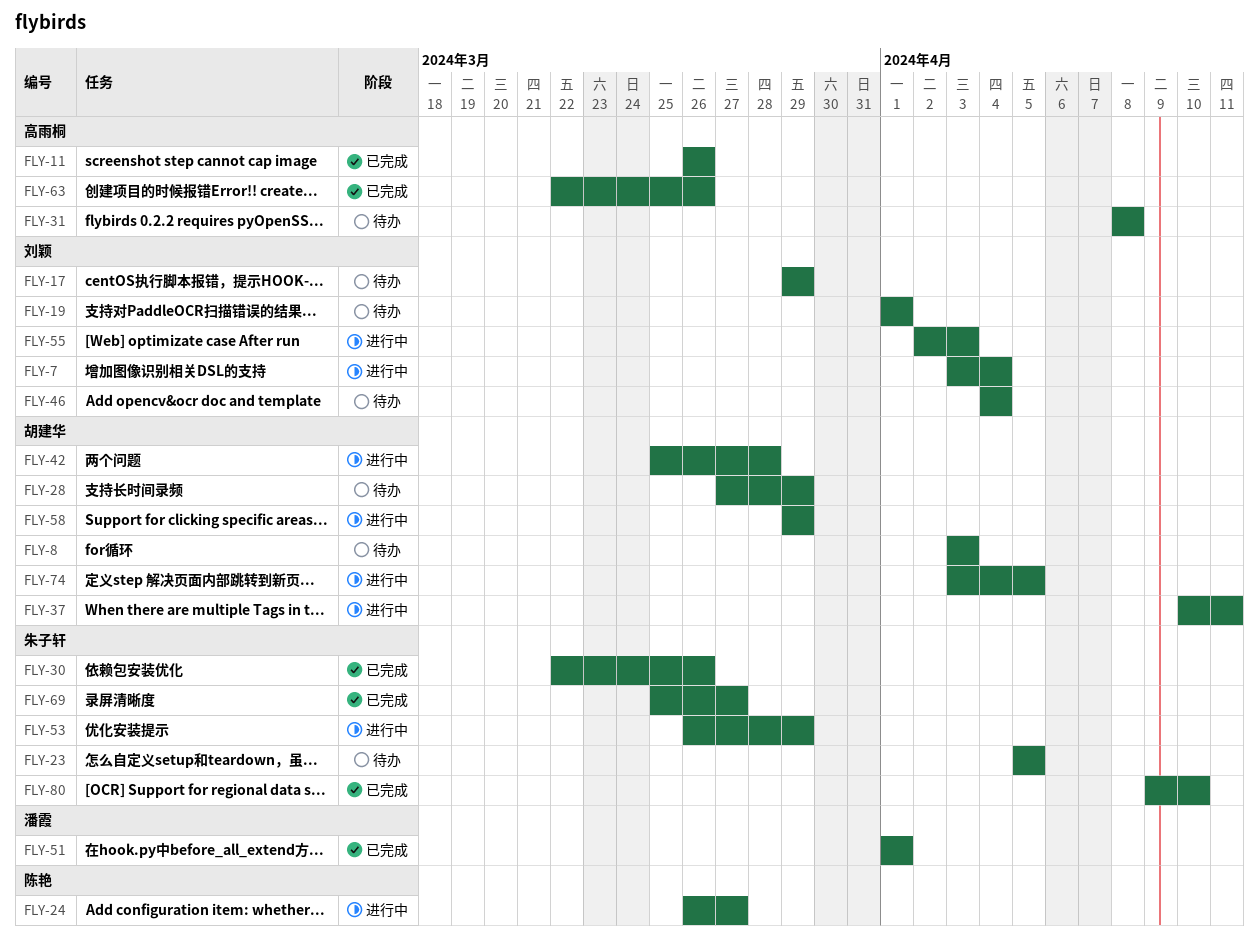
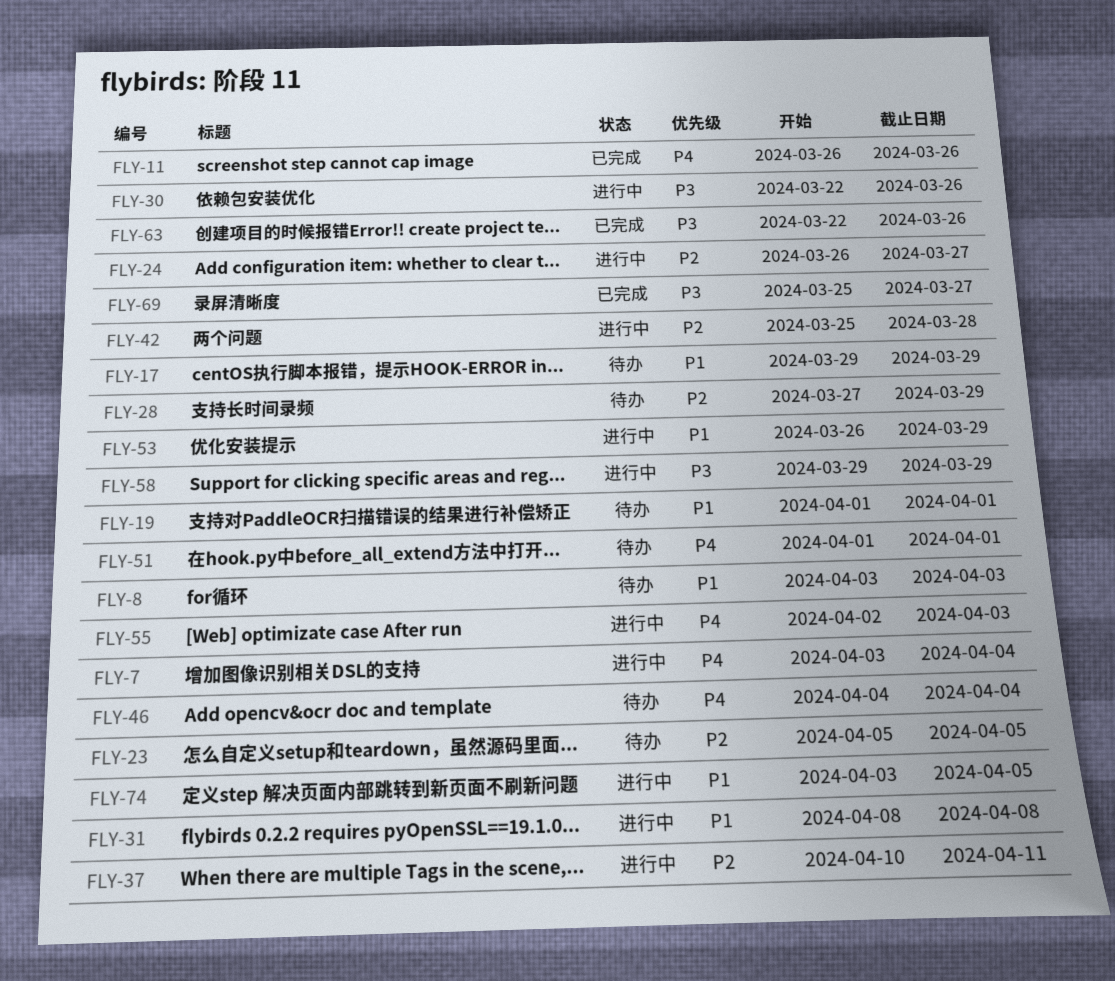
FLY-30, status: 已完成 -> 进行中
FLY-31, status: 待办 -> 进行中
FLY-51, status: 已完成 -> 待办
FLY-80: present -> none

